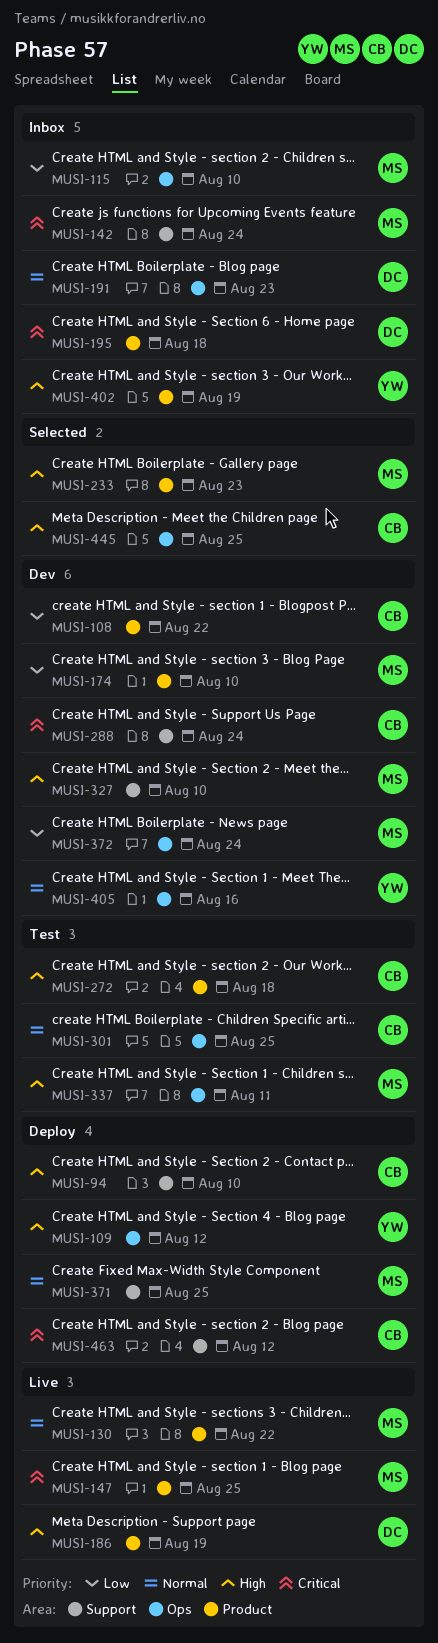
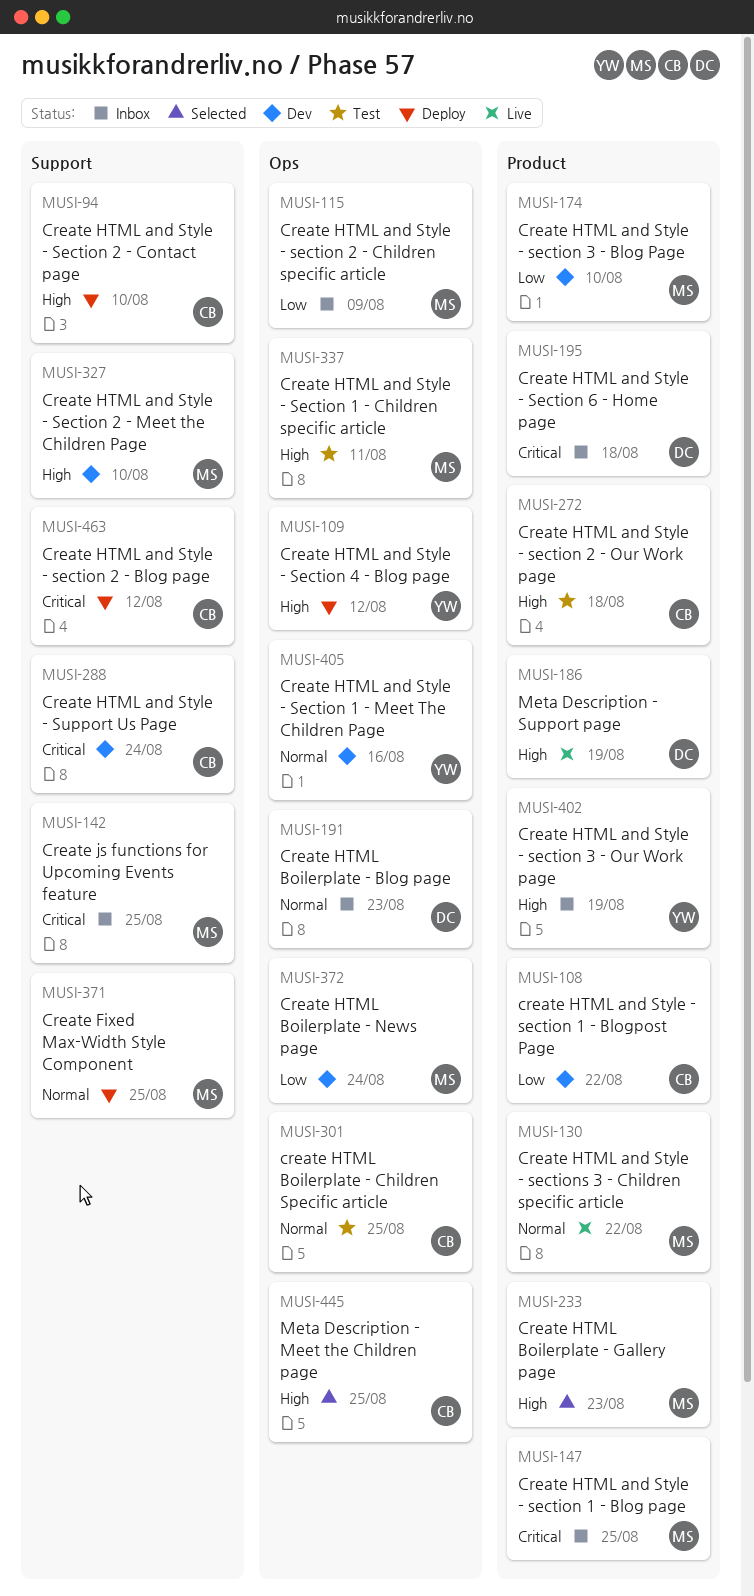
MUSI-115, due: Aug 10 -> Aug 9
MUSI-142, due: Aug 24 -> Aug 25
MUSI-147, status: Live -> Inbox

